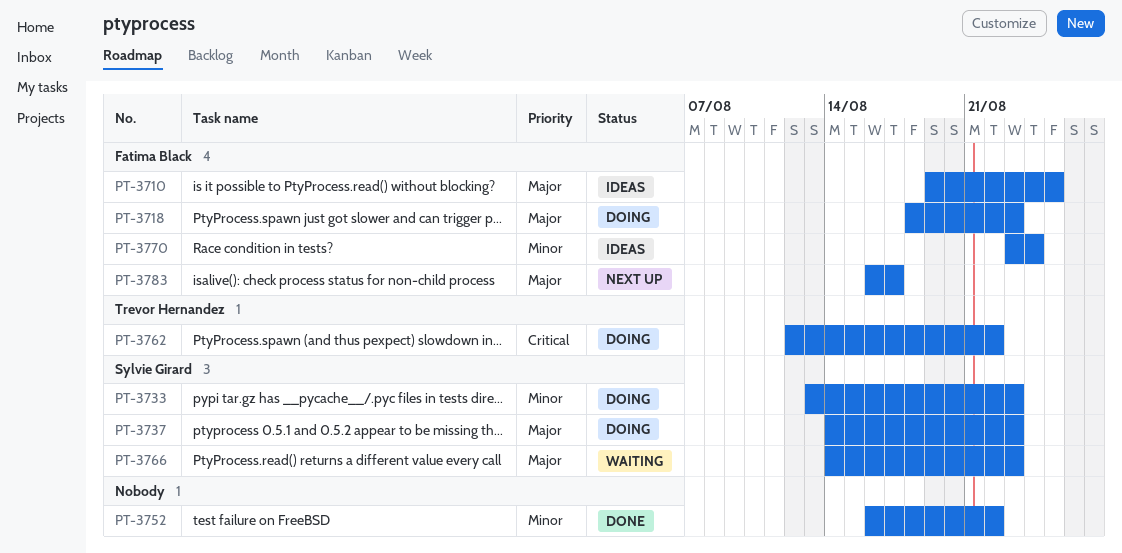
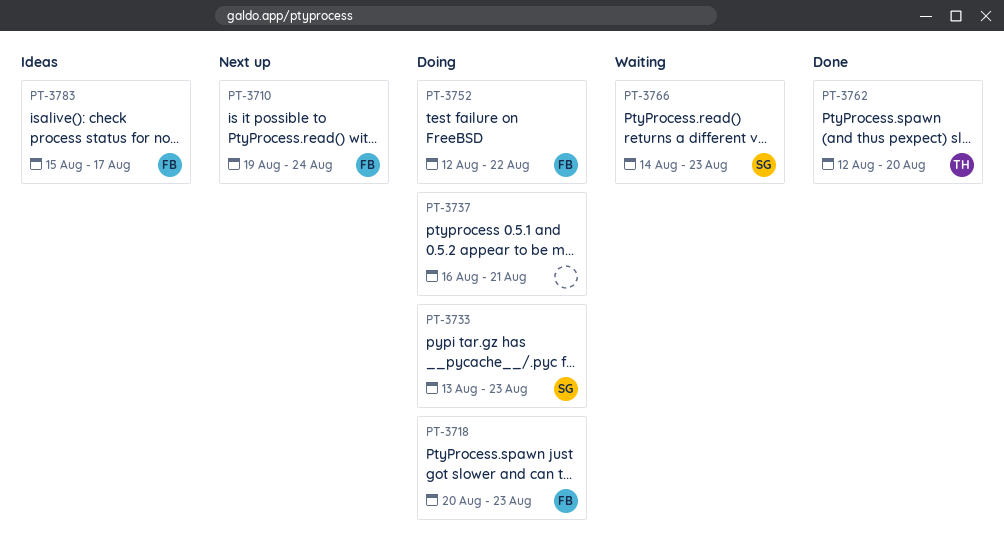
PT-3710, status: Ideas -> Next up
PT-3710, due: Aug 25 -> Aug 24
PT-3718, start: Aug 18 -> Aug 20
PT-3737, owner: Sylvie Girard -> none
PT-3737, start: Aug 14 -> Aug 16
PT-3737, due: Aug 23 -> Aug 21
PT-3752, status: Done -> Doing
PT-3752, owner: none -> Fatima Black
PT-3752, start: Aug 16 -> Aug 12
PT-3762, status: Doing -> Done
PT-3762, due: Aug 22 -> Aug 20
PT-3770: present -> none
PT-3783, status: Next up -> Ideas
PT-3783, start: Aug 16 -> Aug 15

